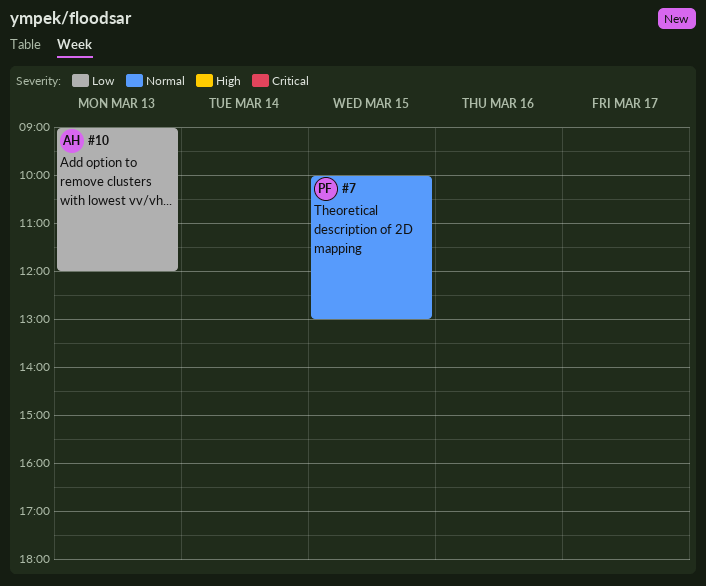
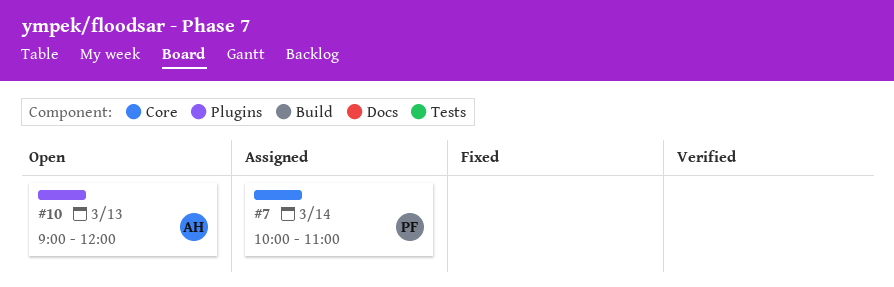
#7, day: Mar 15 -> Mar 14
#7, ends: 13:00 -> 11:00

